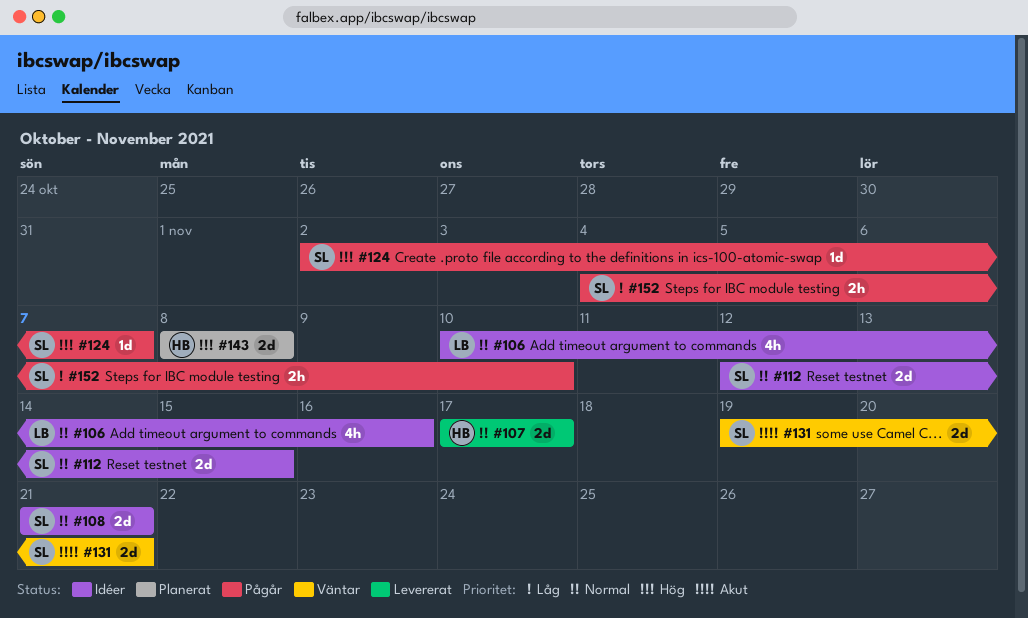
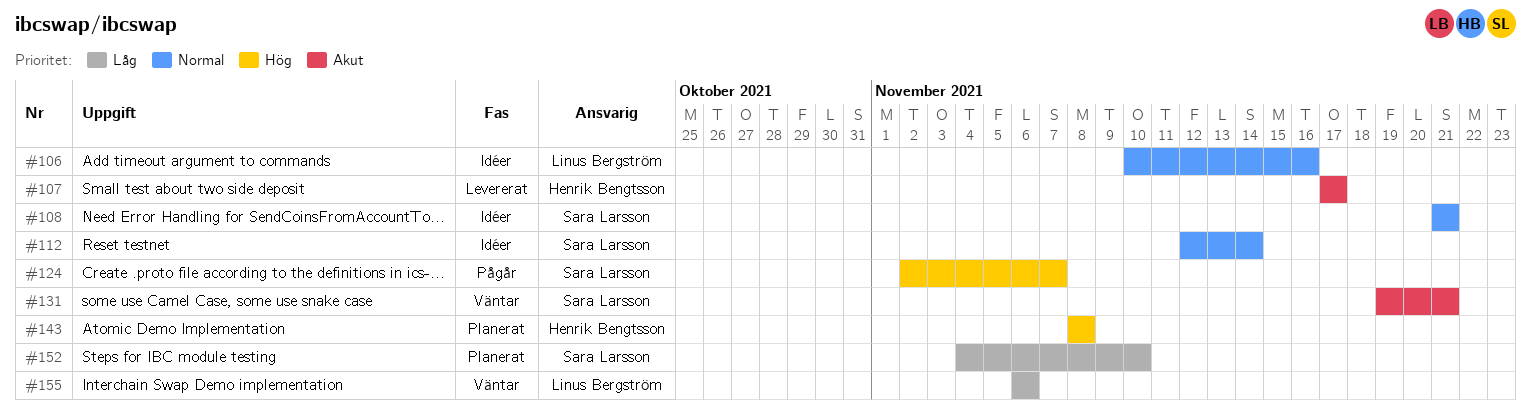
#107, priority: Normal -> Akut
#112, due: Nov 15 -> Nov 14
#152, status: Pågår -> Planerat
#155: none -> present

